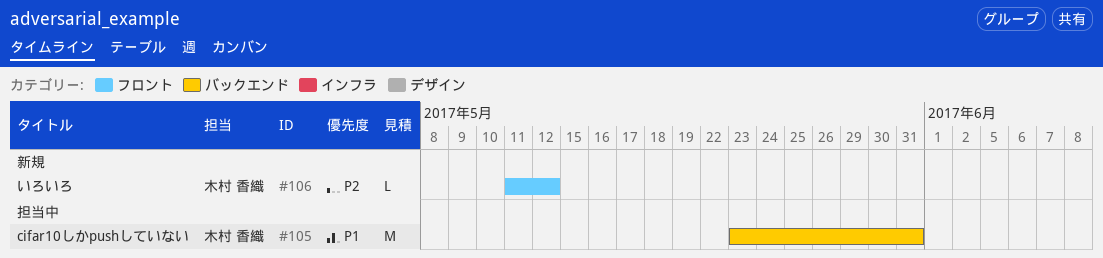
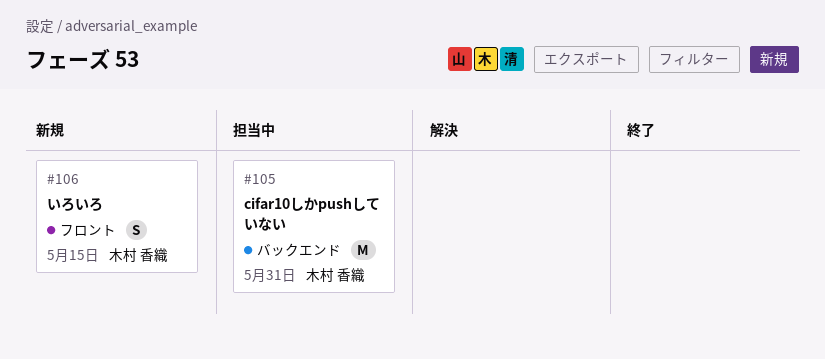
#106, estimate: L -> S
#106, due: May 12 -> May 15

